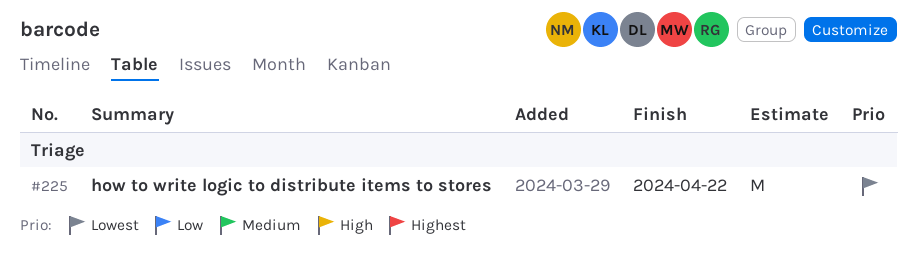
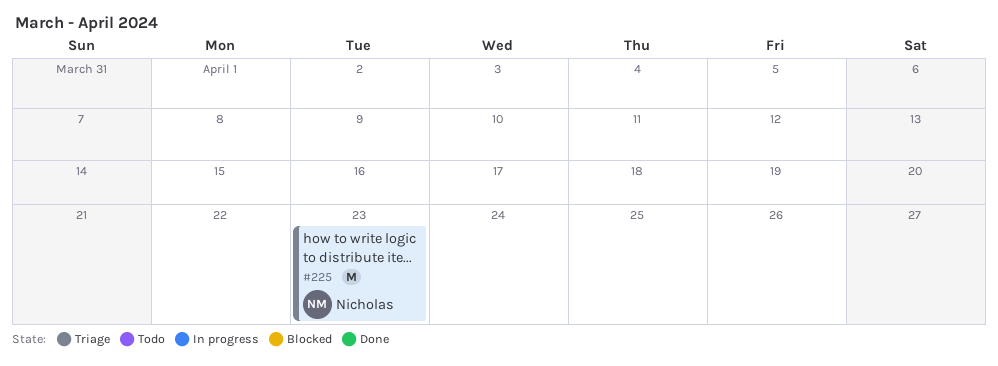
#225, due: Apr 22 -> Apr 23

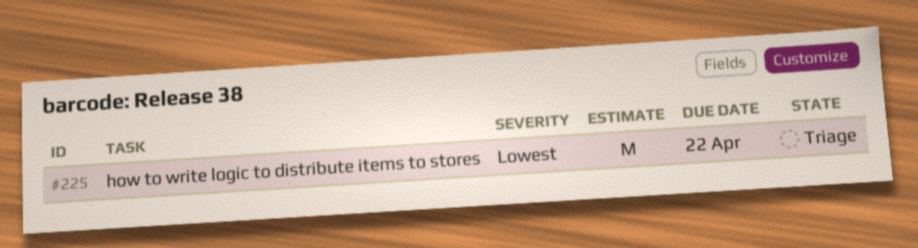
#225, due: Apr 23 -> Apr 22

